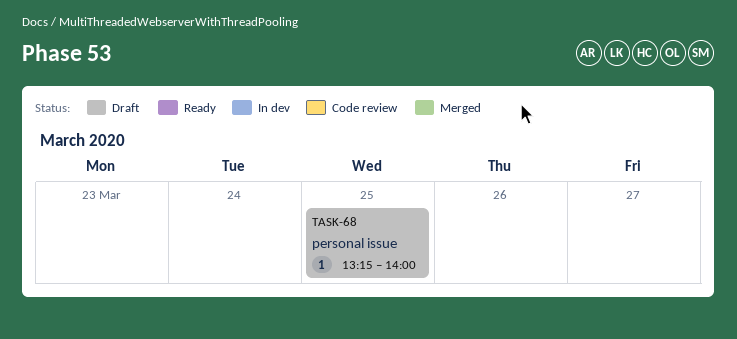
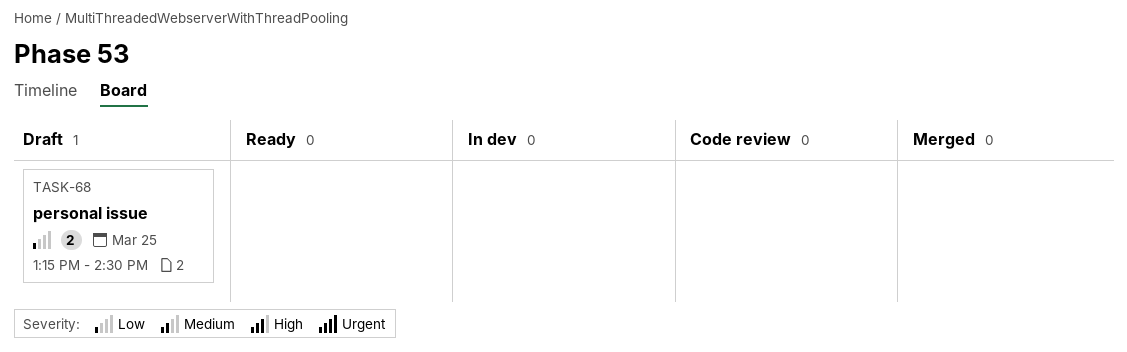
TASK-68, estimate: 1 -> 2
TASK-68, ends: 14:00 -> 14:30

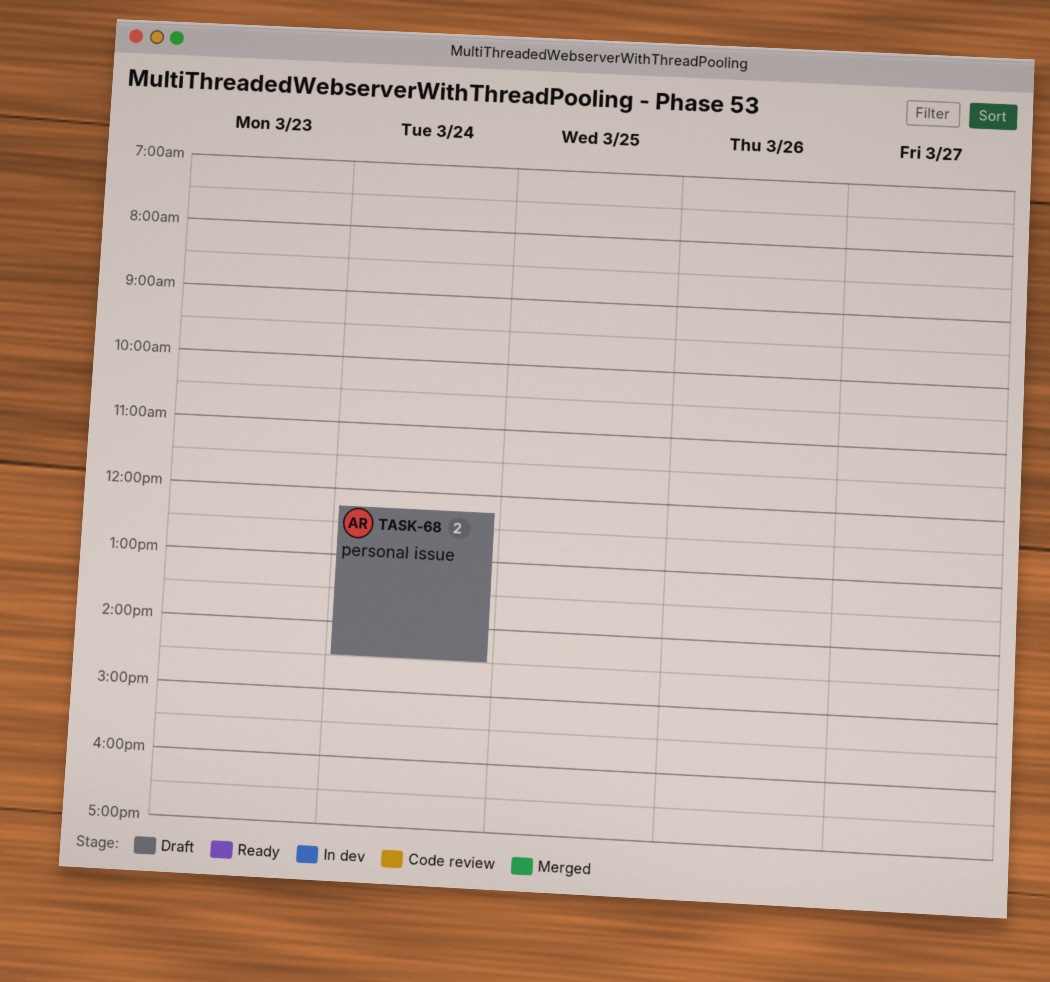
TASK-68, day: Mar 25 -> Mar 24
TASK-68, begins: 13:15 -> 12:15

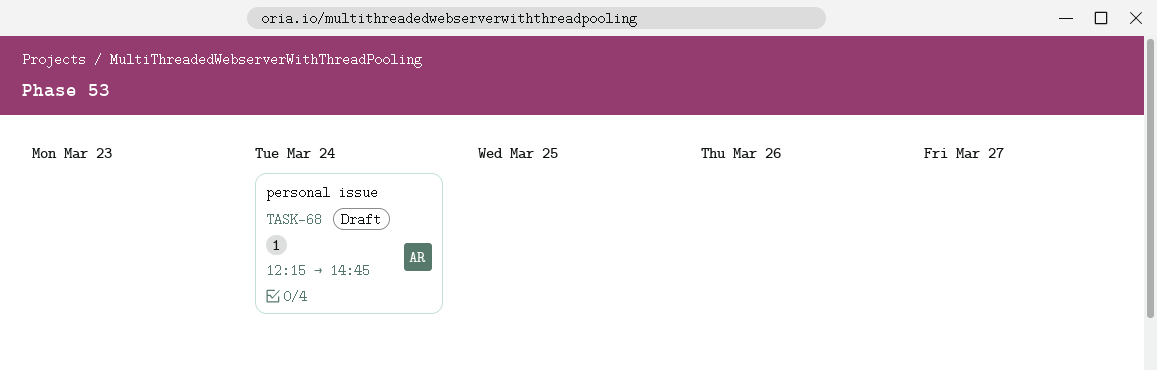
TASK-68, estimate: 2 -> 1
TASK-68, ends: 14:30 -> 14:45

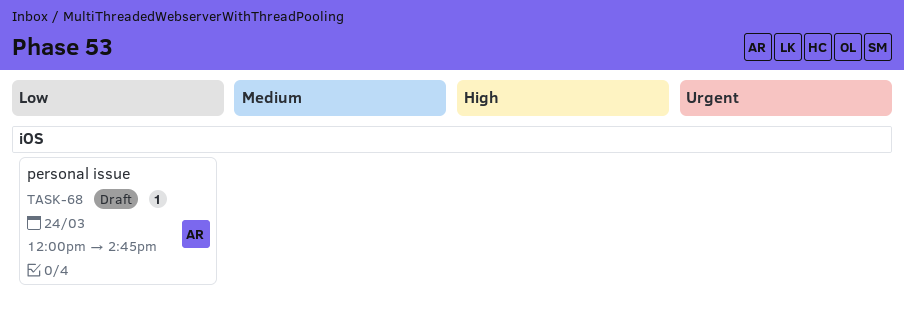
TASK-68, begins: 12:15 -> 12:00

